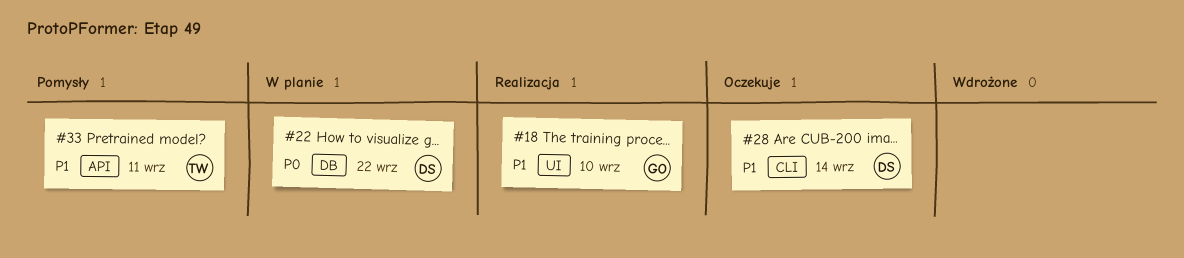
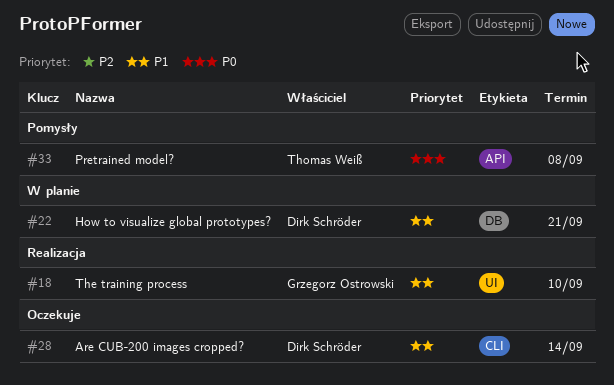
#22, priority: P0 -> P1
#22, due: Sep 22 -> Sep 21
#33, priority: P1 -> P0
#33, due: Sep 11 -> Sep 8

